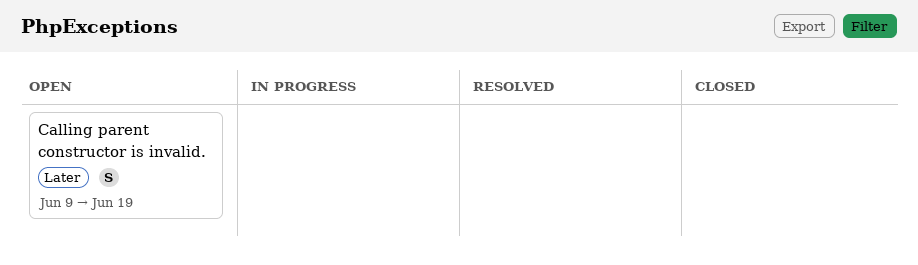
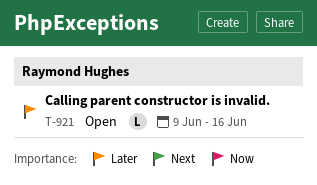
Calling parent constructor is invalid., estimate: S -> L
Calling parent constructor is invalid., due: Jun 19 -> Jun 16

